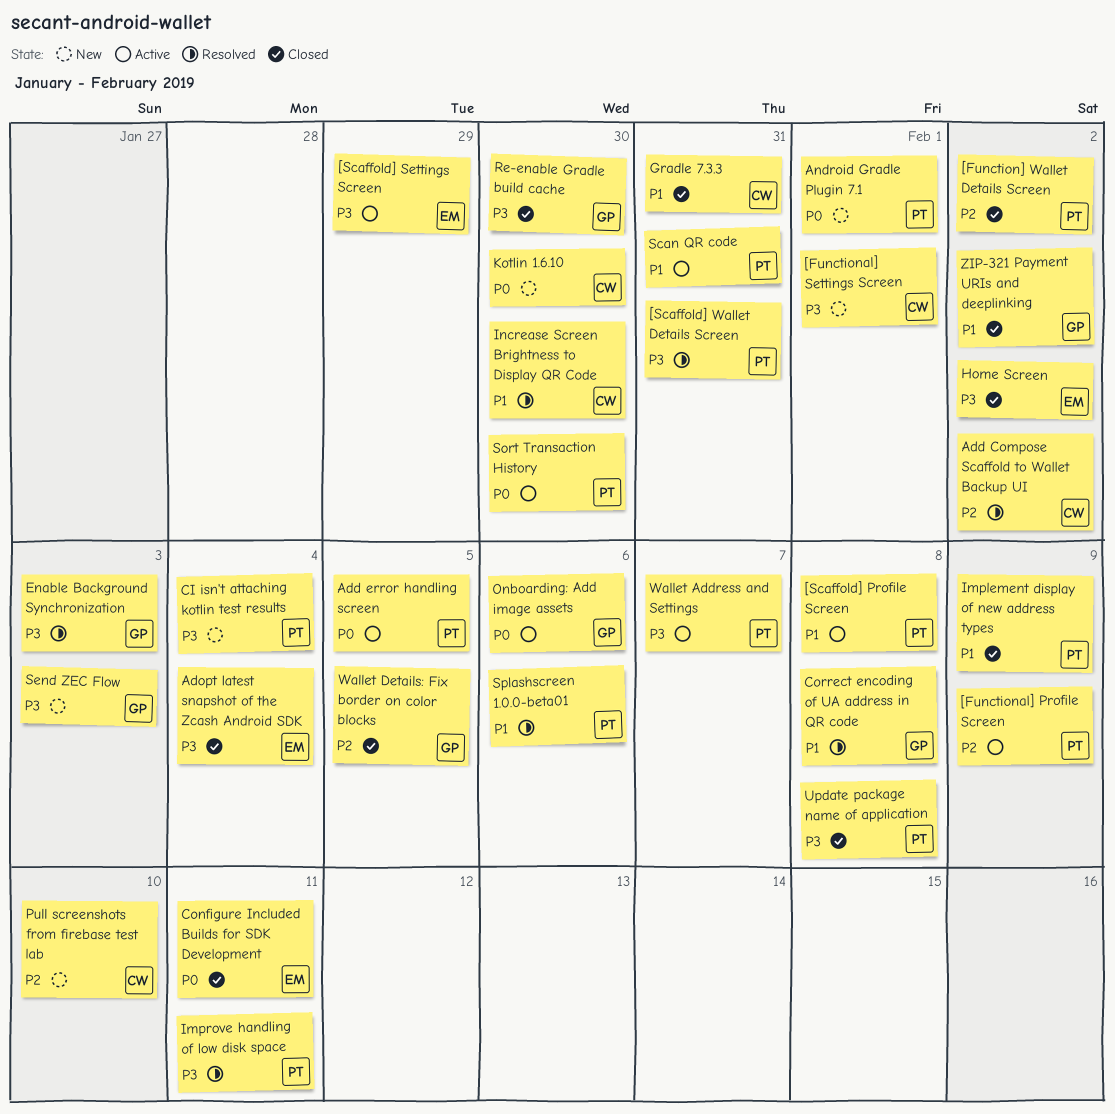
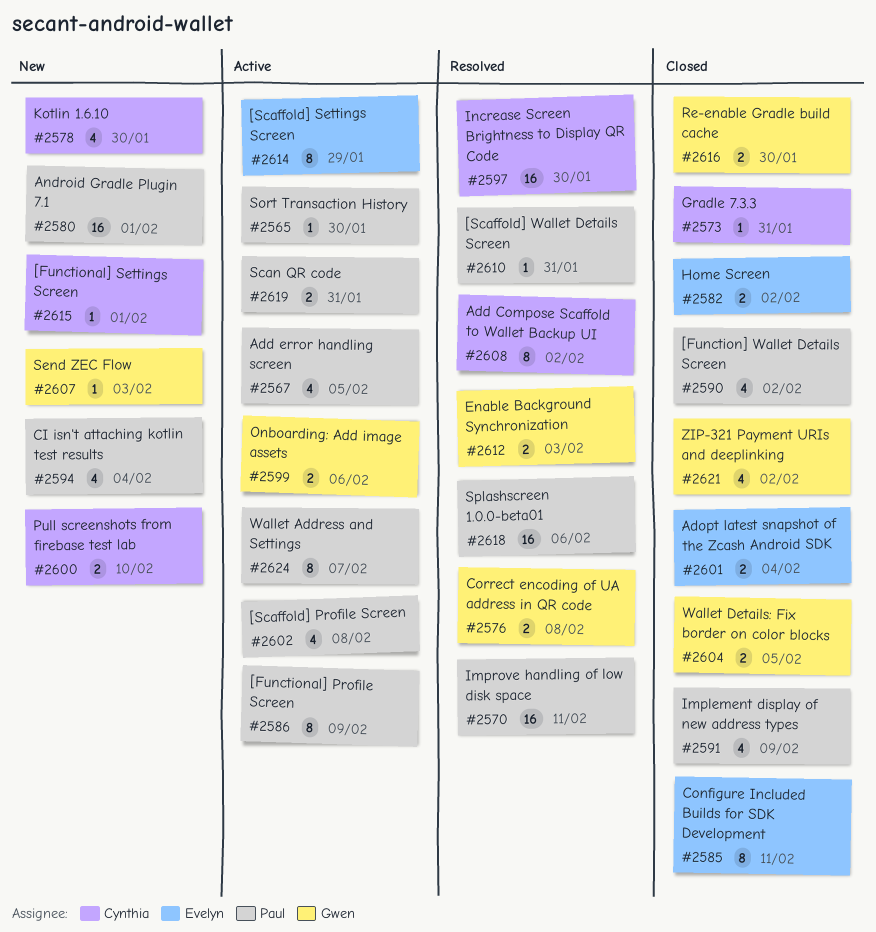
Update package name of application: present -> none

